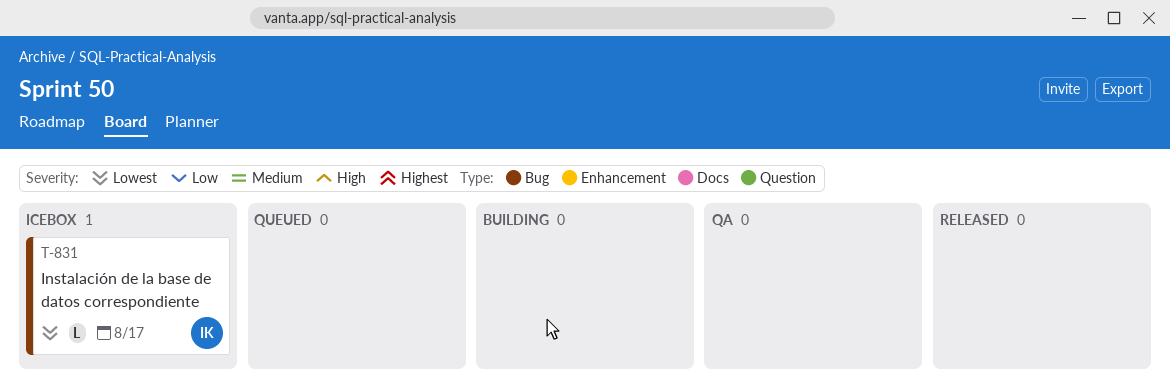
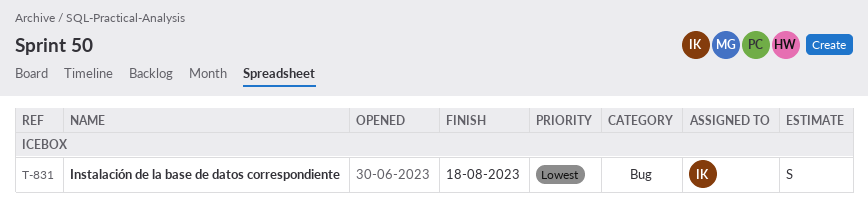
T-831, estimate: L -> S
T-831, due: Aug 17 -> Aug 18

